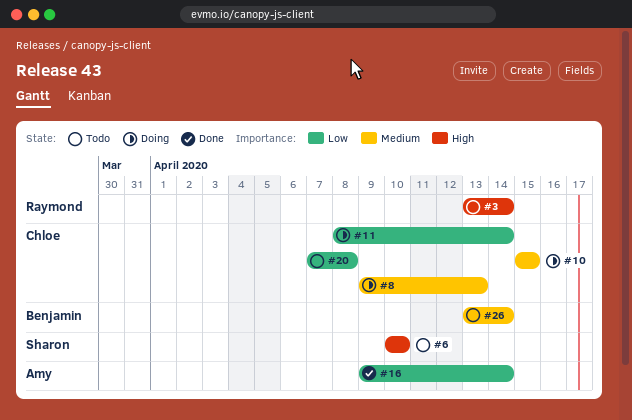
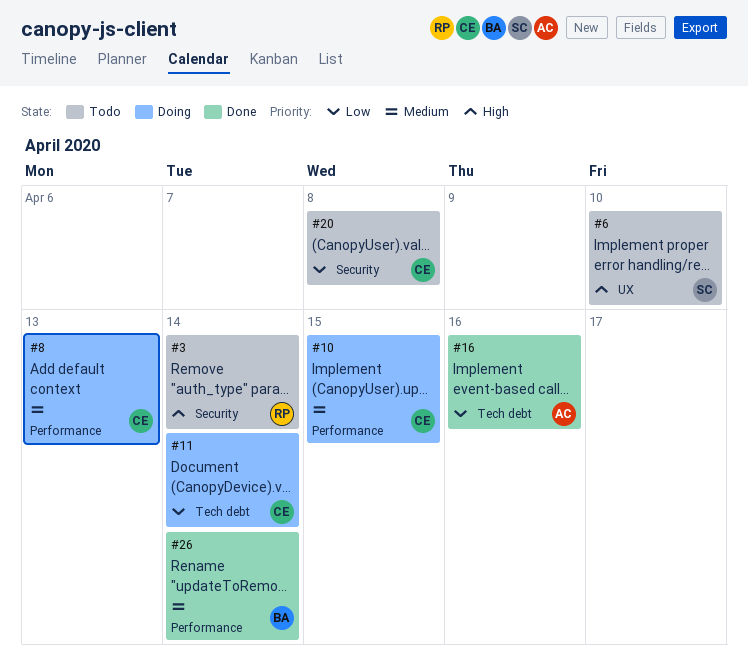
#16, due: Apr 14 -> Apr 16
#26, status: Todo -> Done

